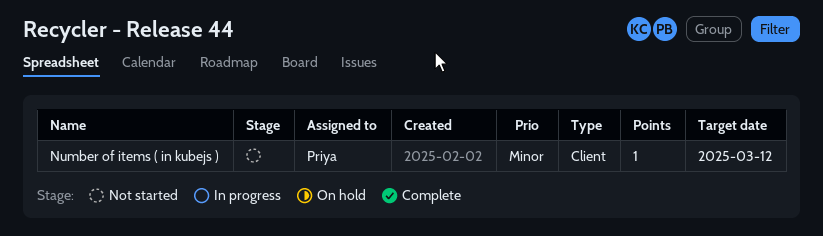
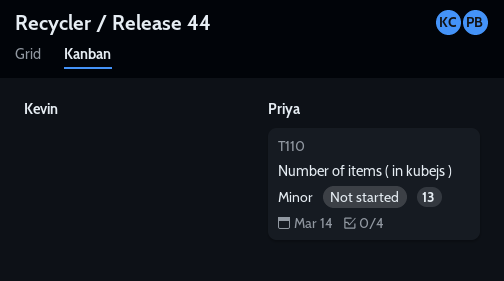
Number of items ( in kubejs ), estimate: 1 -> 13
Number of items ( in kubejs ), due: Mar 12 -> Mar 14

